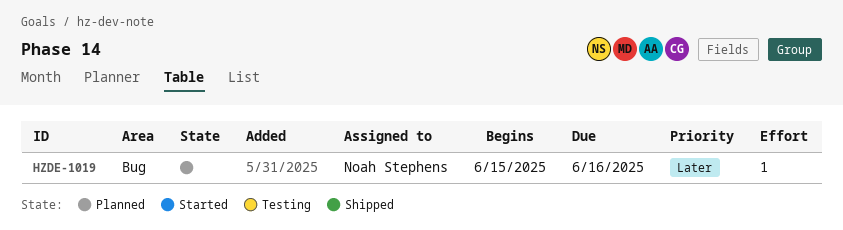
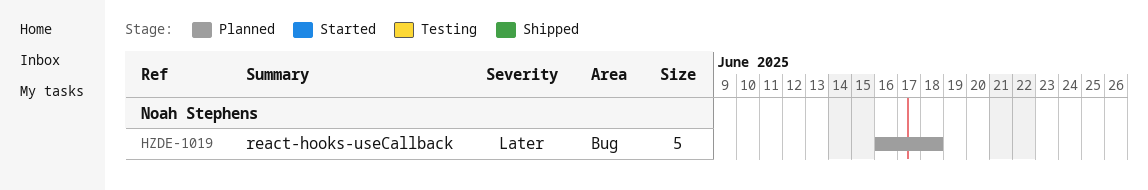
HZDE-1019, estimate: 1 -> 5
HZDE-1019, start: Jun 15 -> Jun 16
HZDE-1019, due: Jun 16 -> Jun 18

